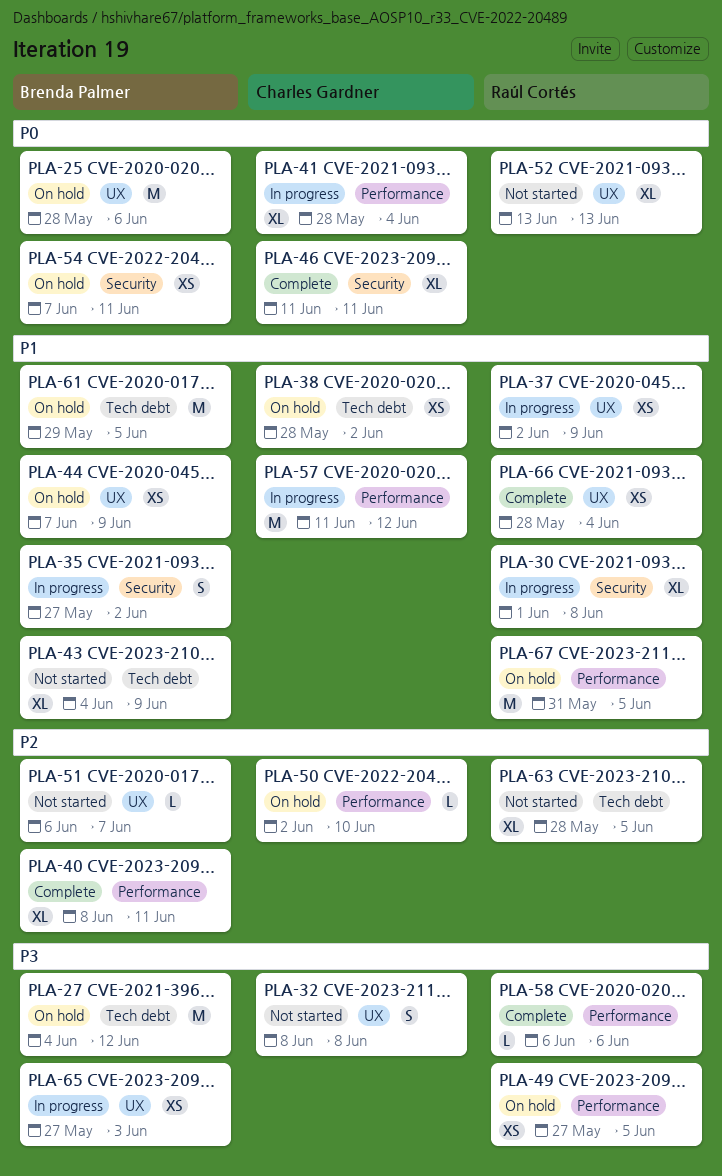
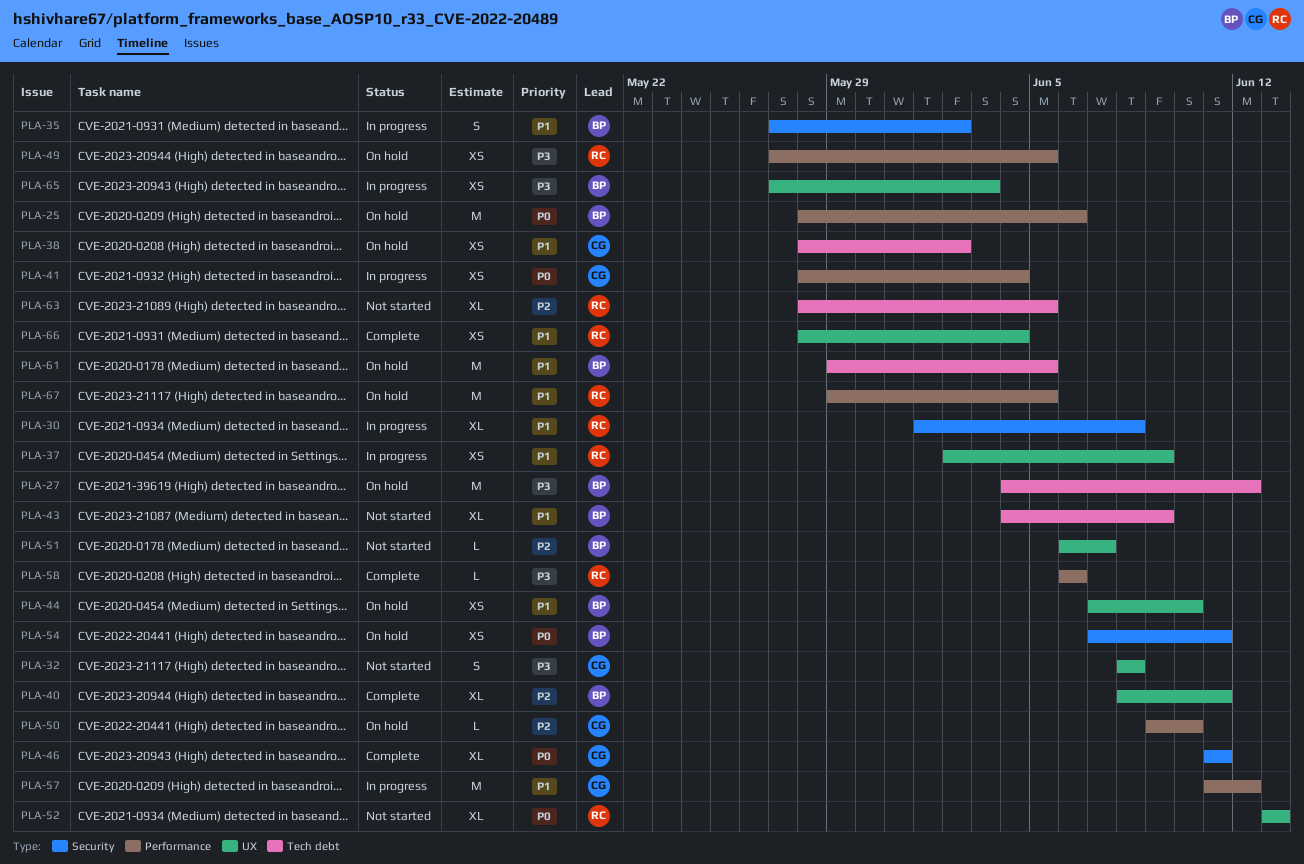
PLA-25, label: UX -> Performance
PLA-40, label: Performance -> UX
PLA-41, estimate: XL -> XS
PLA-44, due: Jun 9 -> Jun 10
PLA-50, start: Jun 2 -> Jun 9
PLA-67, start: May 31 -> May 29

